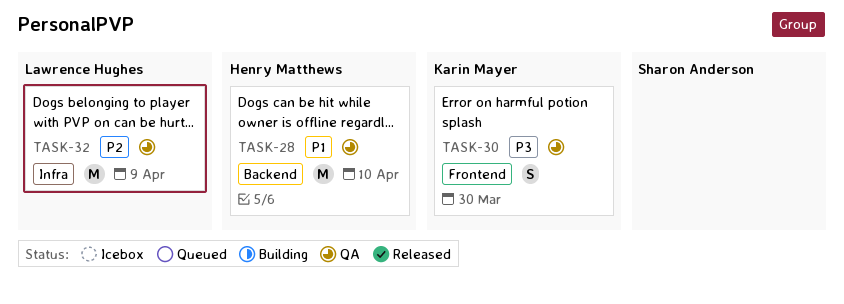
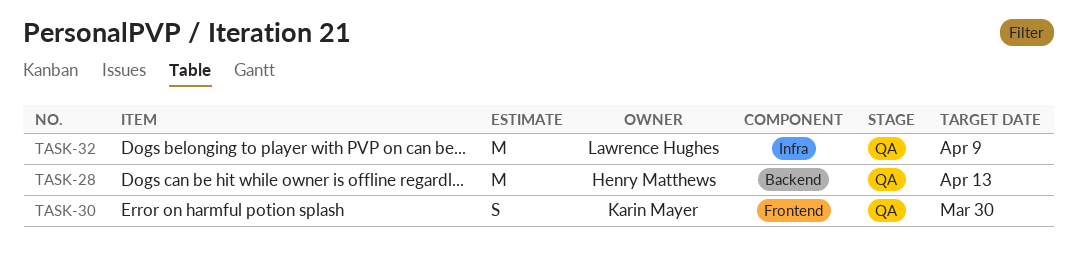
TASK-28, due: Apr 10 -> Apr 13

